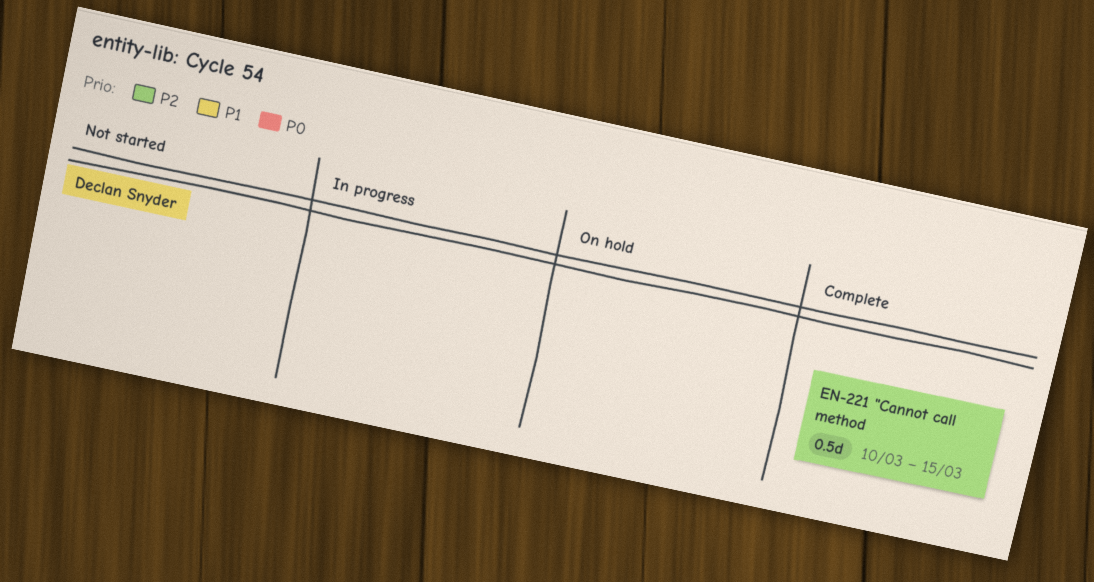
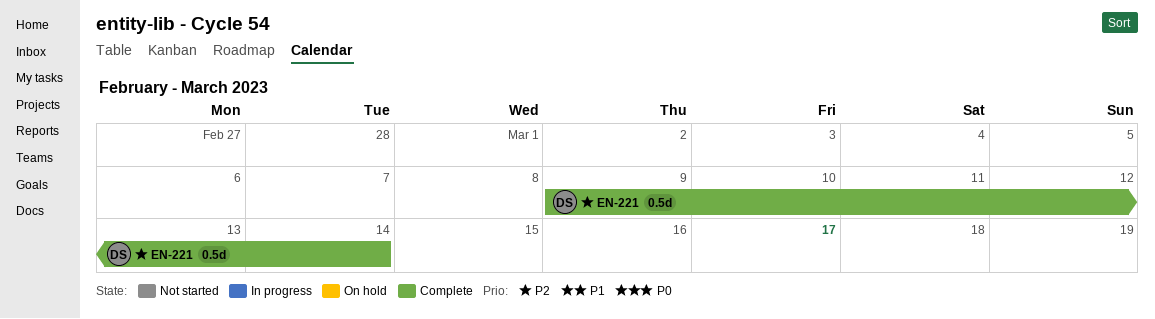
EN-221, start: Mar 10 -> Mar 9
EN-221, due: Mar 15 -> Mar 14

